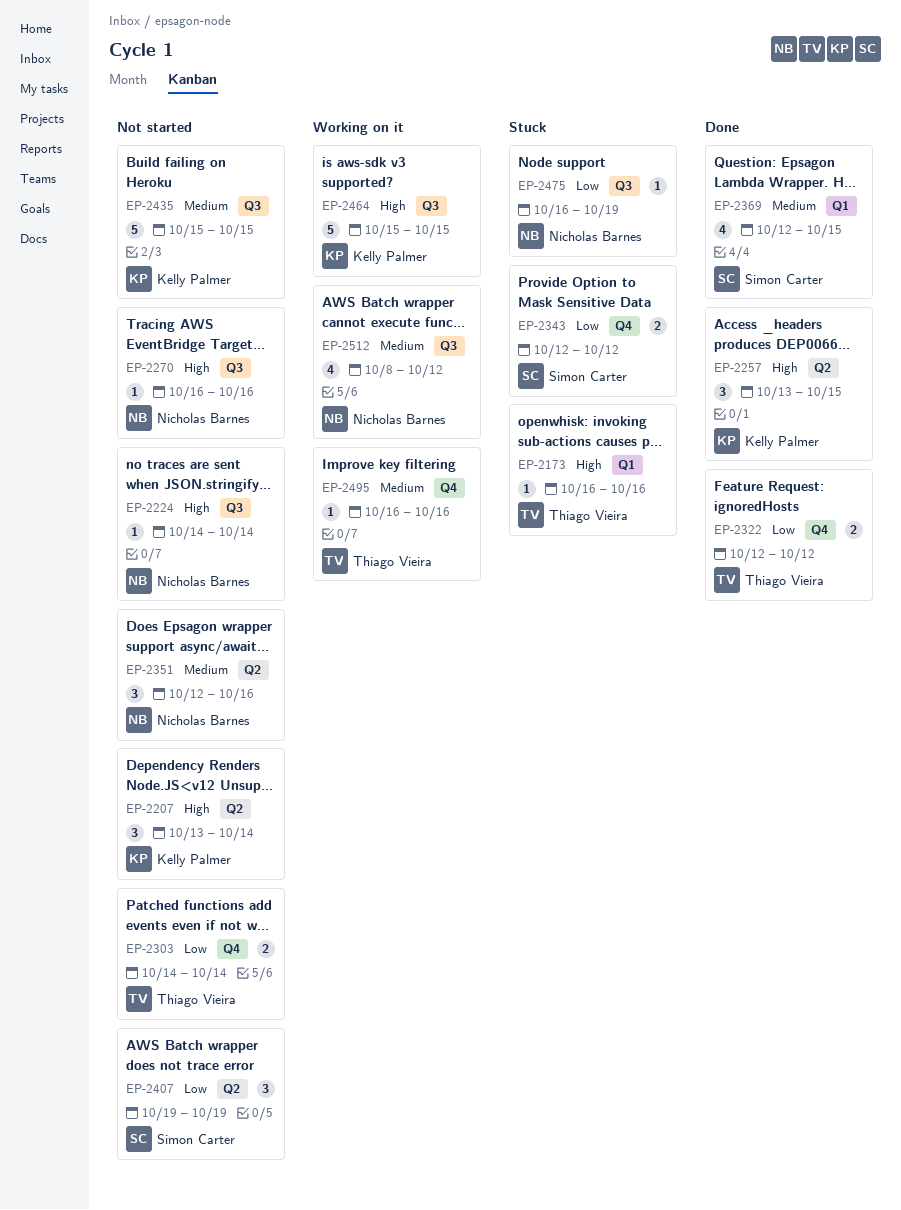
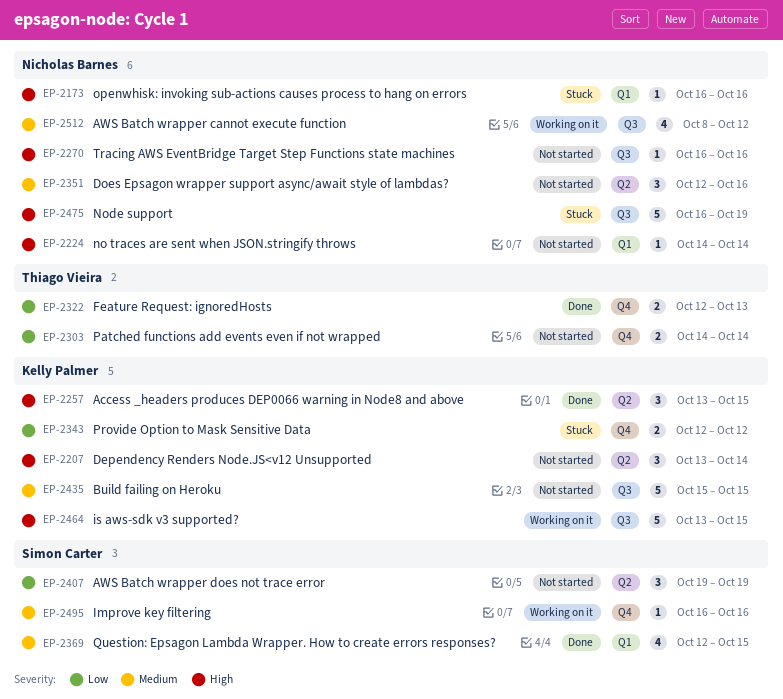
EP-2173, owner: Thiago Vieira -> Nicholas Barnes
EP-2224, label: Q3 -> Q1
EP-2322, due: Oct 12 -> Oct 13
EP-2343, owner: Simon Carter -> Kelly Palmer
EP-2464, start: Oct 15 -> Oct 13
EP-2475, priority: Low -> High
EP-2475, estimate: 1 -> 5
EP-2495, owner: Thiago Vieira -> Simon Carter

